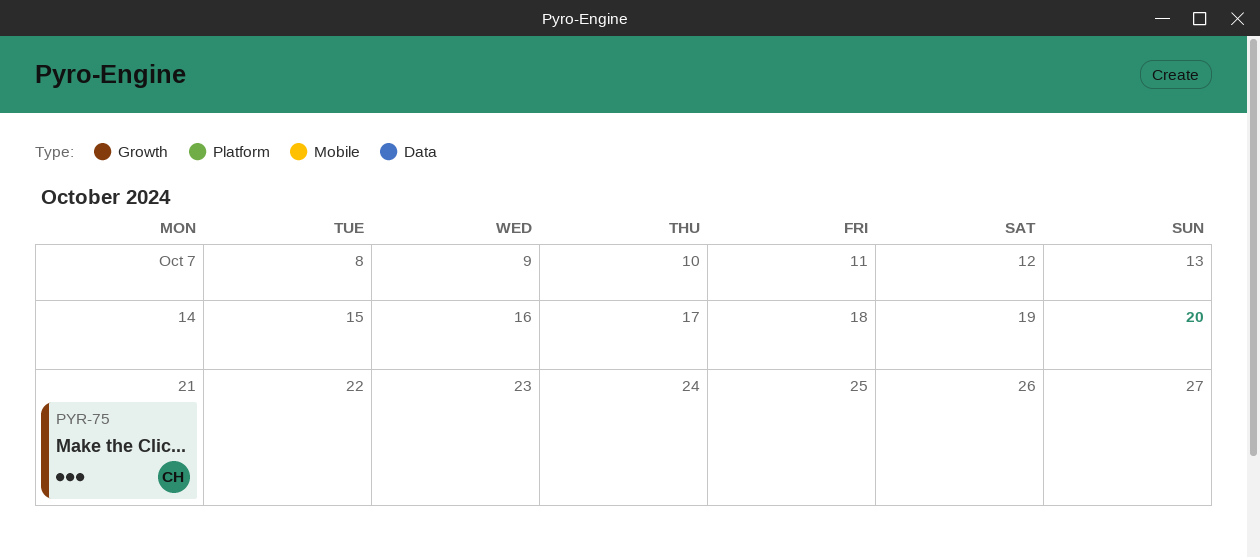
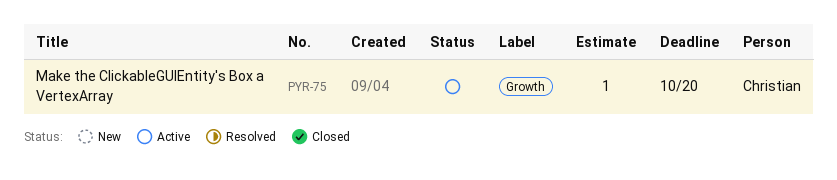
PYR-75, estimate: 3 -> 1
PYR-75, due: Oct 21 -> Oct 20

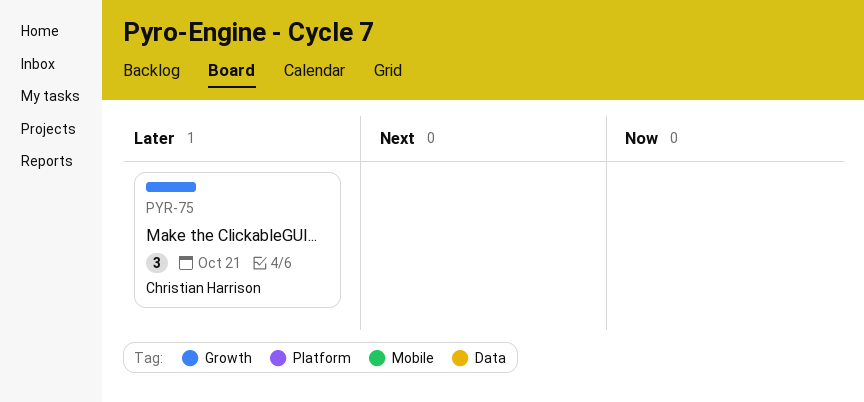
PYR-75, estimate: 1 -> 3
PYR-75, due: Oct 20 -> Oct 21

